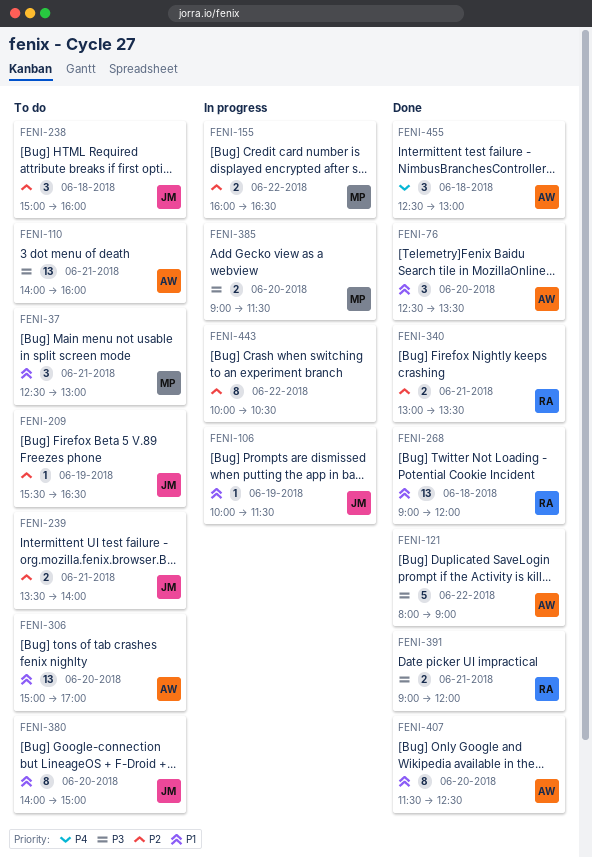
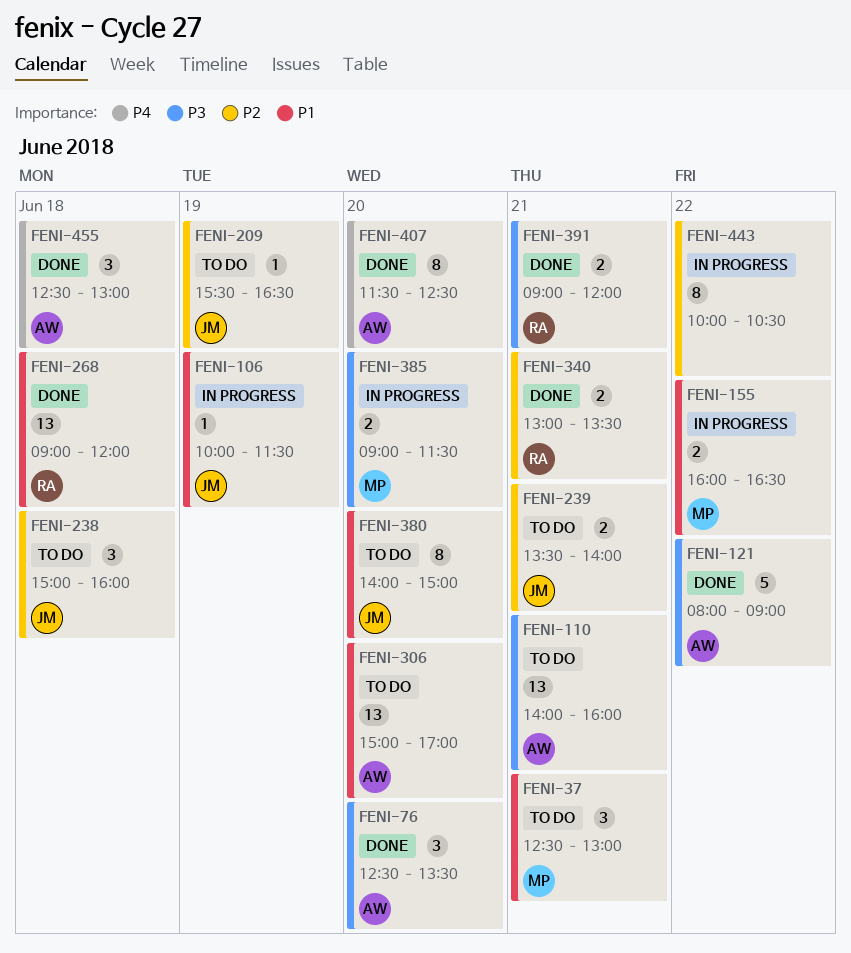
FENI-76, priority: P1 -> P3
FENI-155, priority: P2 -> P1
FENI-407, priority: P1 -> P4

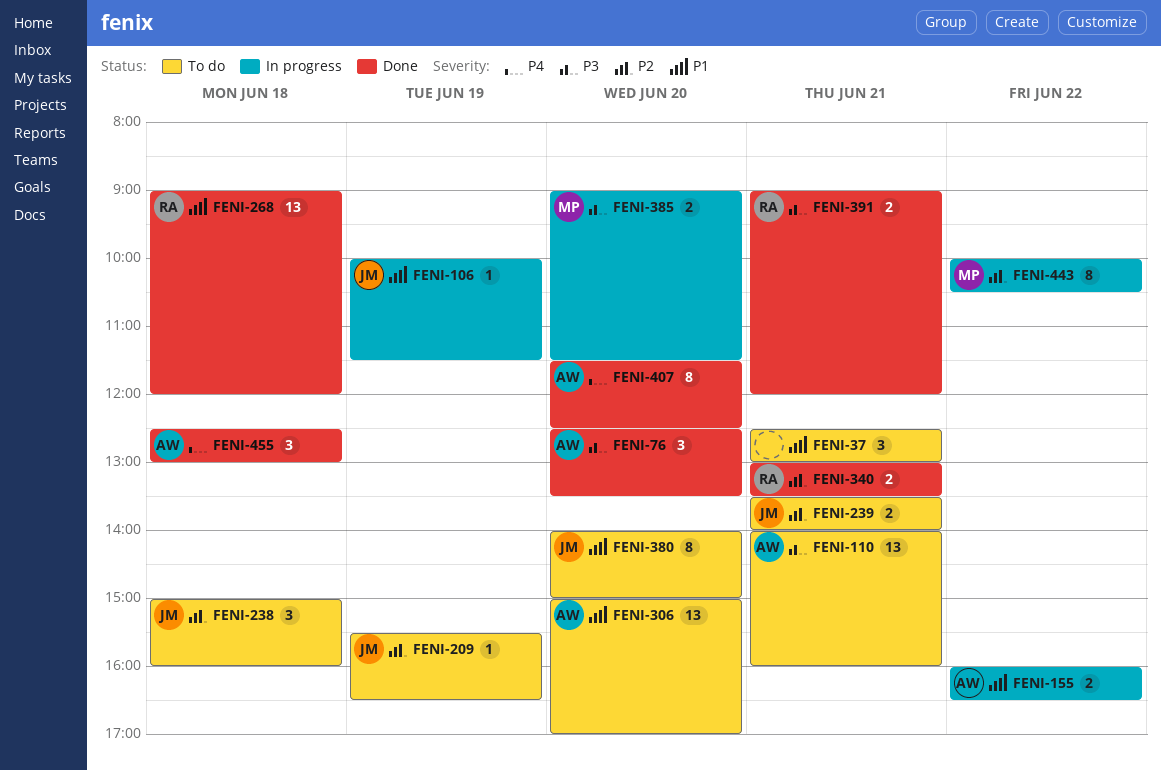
FENI-37, owner: MP -> none
FENI-121: present -> none
FENI-155, owner: MP -> AW
FENI-443, owner: none -> MP

